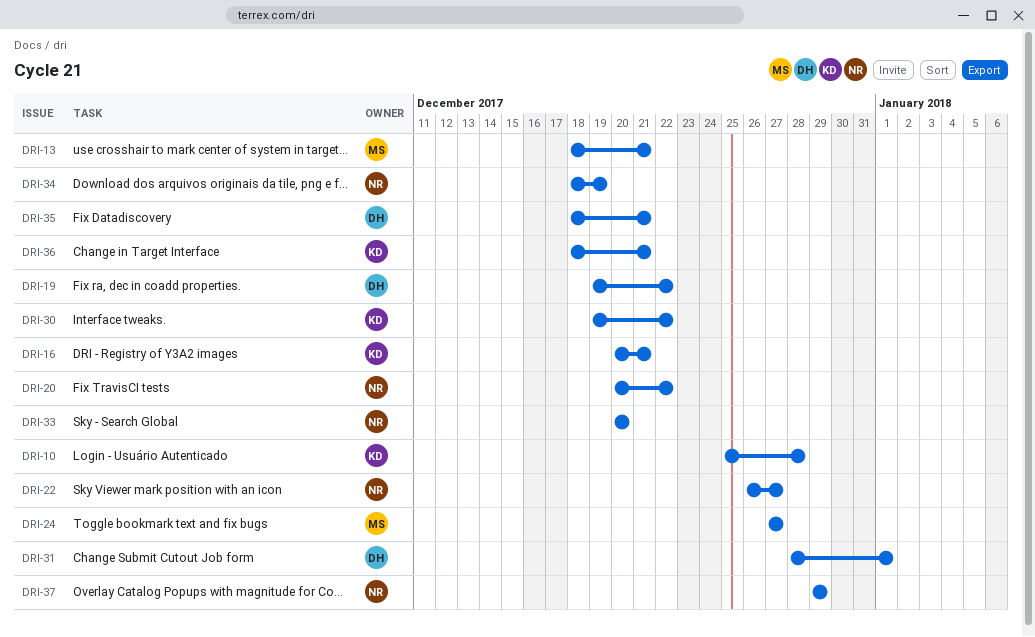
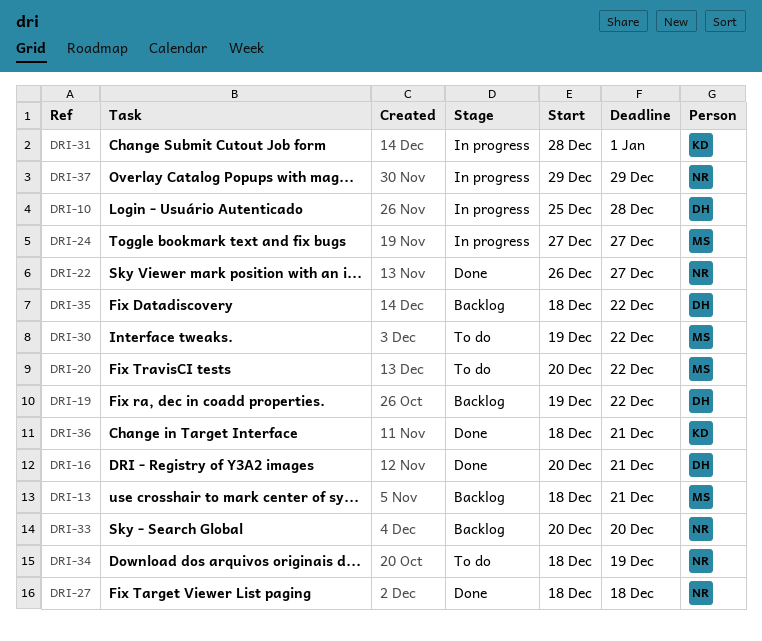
DRI-10, owner: KD -> DH
DRI-16, owner: KD -> DH
DRI-20, owner: NR -> MS
DRI-27: none -> present
DRI-30, owner: KD -> MS
DRI-31, owner: DH -> KD
DRI-35, due: Dec 21 -> Dec 22

